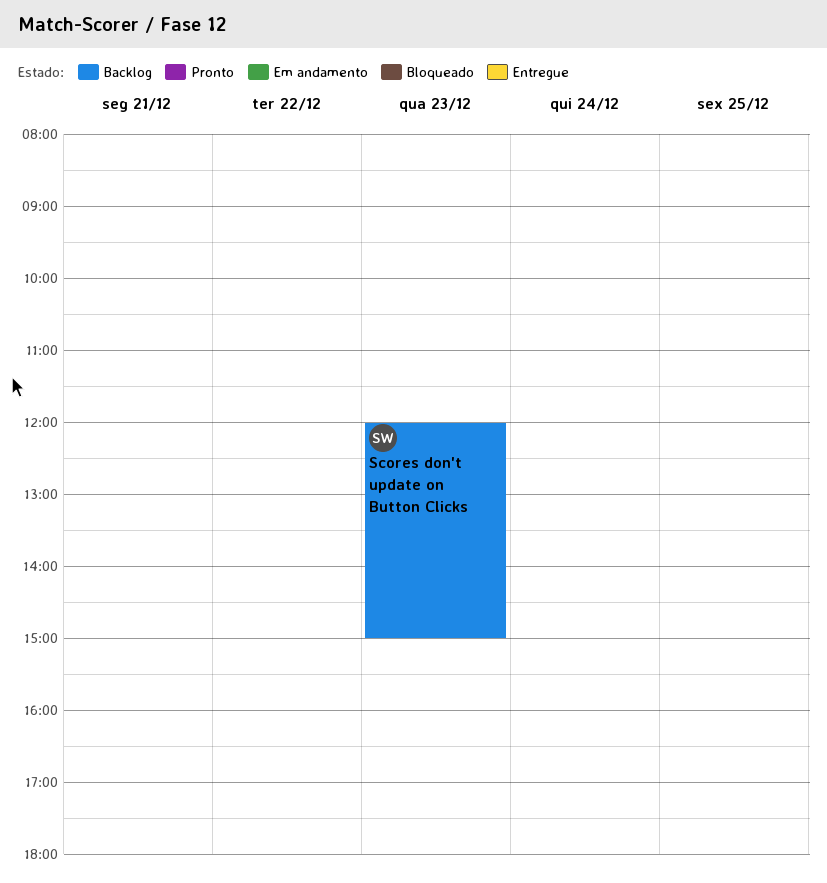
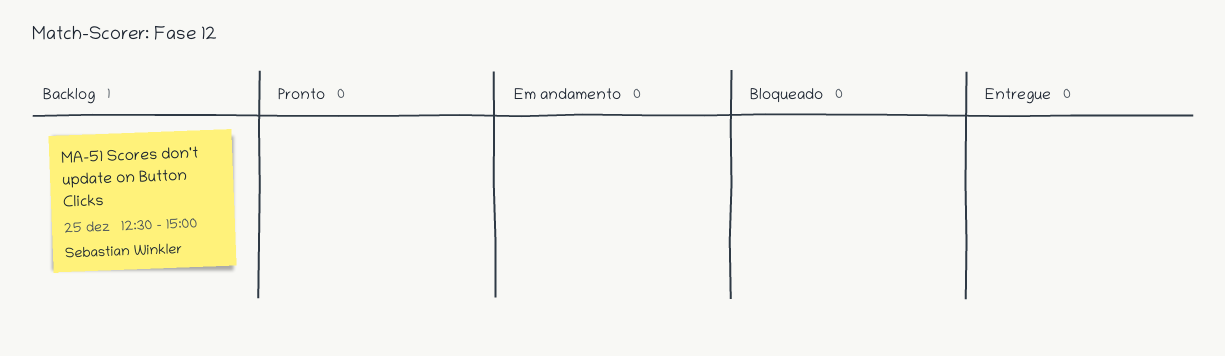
Scores don't update on Button Clicks, day: Dec 23 -> Dec 25
Scores don't update on Button Clicks, begins: 12:00 -> 12:30

